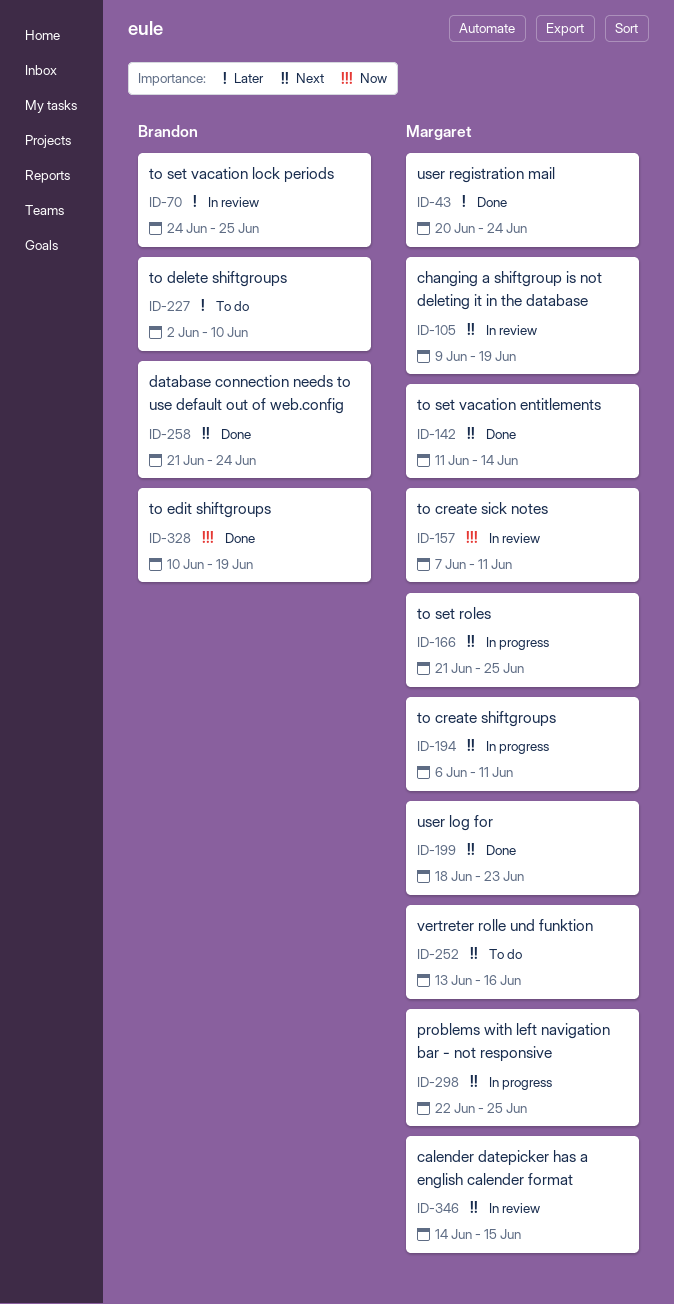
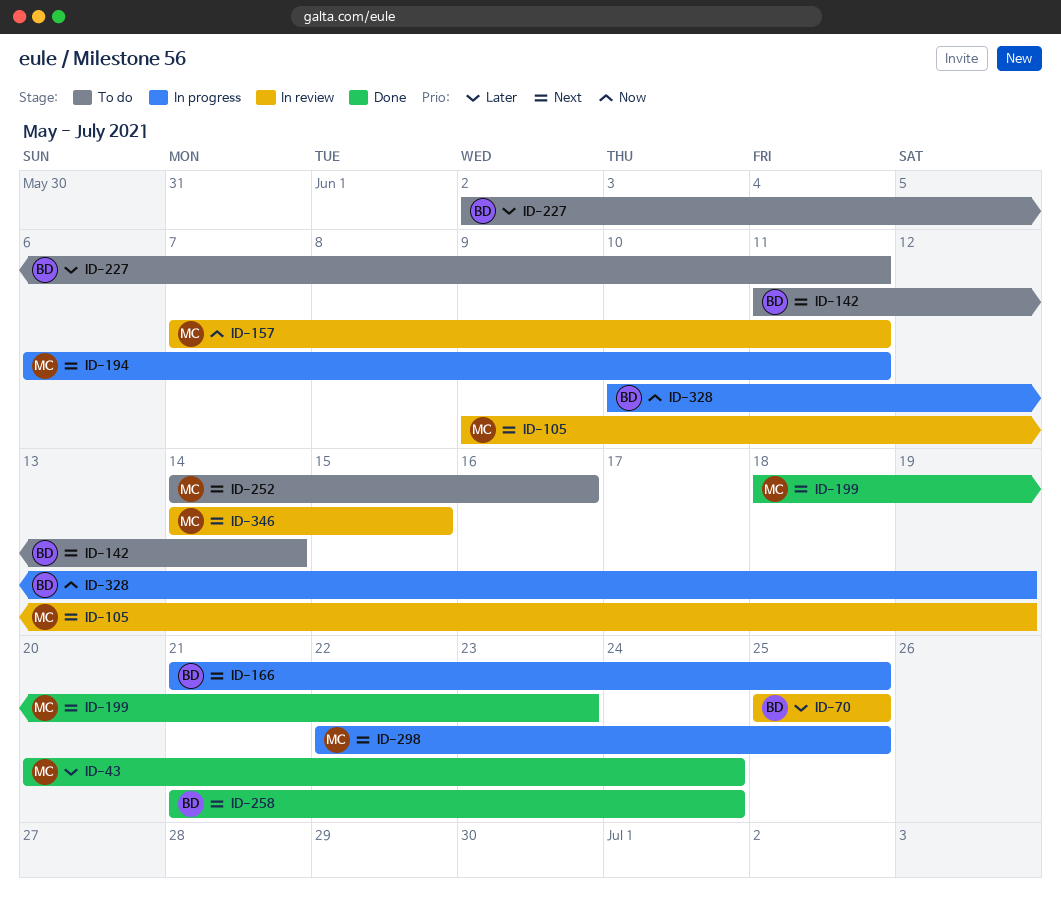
ID-70, start: Jun 24 -> Jun 25
ID-142, status: Done -> To do
ID-142, owner: Margaret -> Brandon
ID-166, owner: Margaret -> Brandon
ID-227, due: Jun 10 -> Jun 11
ID-252, start: Jun 13 -> Jun 14
ID-328, status: Done -> In progress

